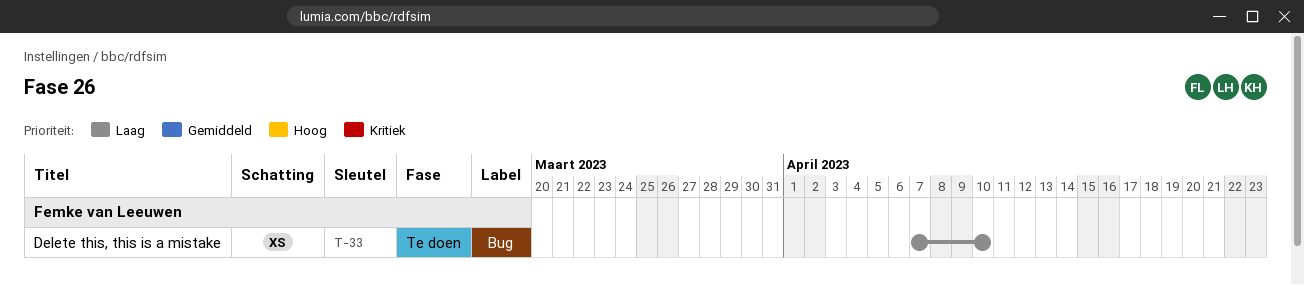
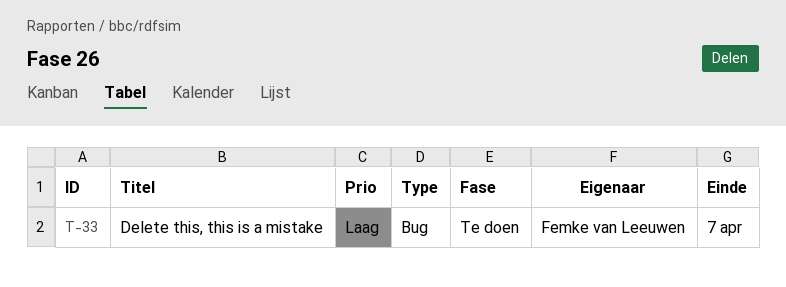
T-33, due: Apr 10 -> Apr 7

